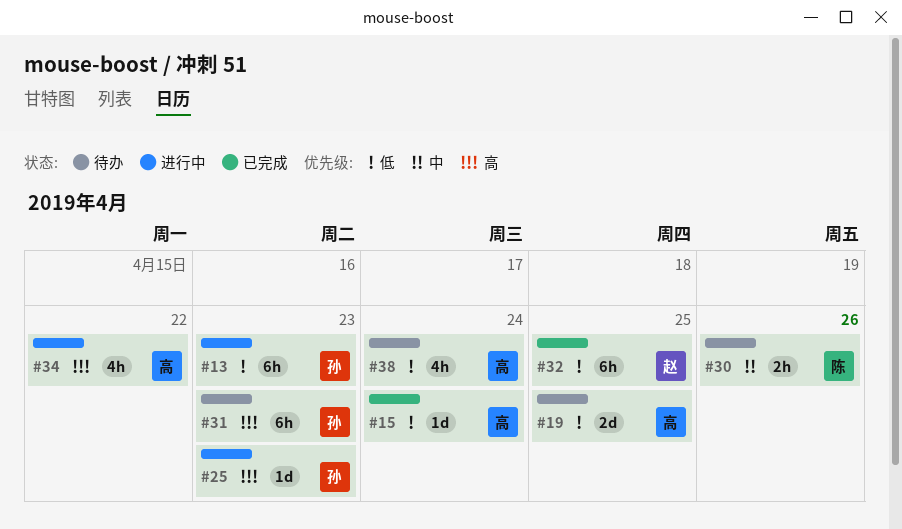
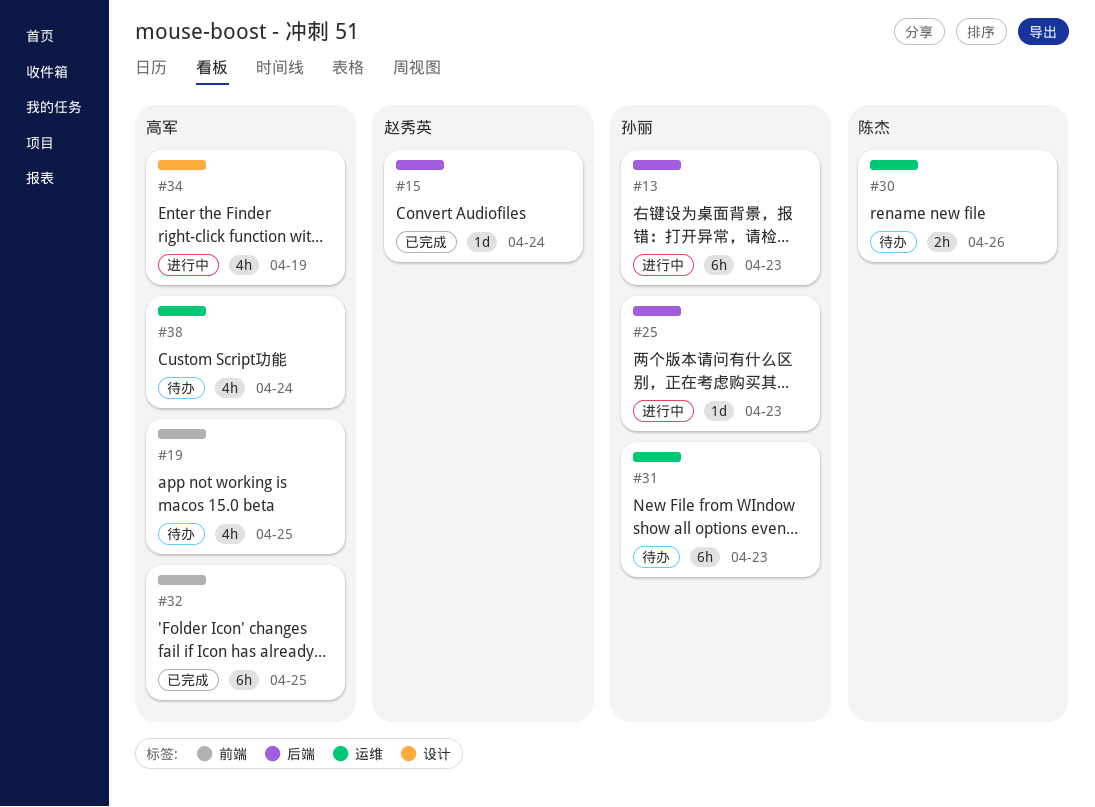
#15, owner: 高军 -> 赵秀英
#19, estimate: 2d -> 4h
#32, owner: 赵秀英 -> 高军
#34, due: Apr 22 -> Apr 19

